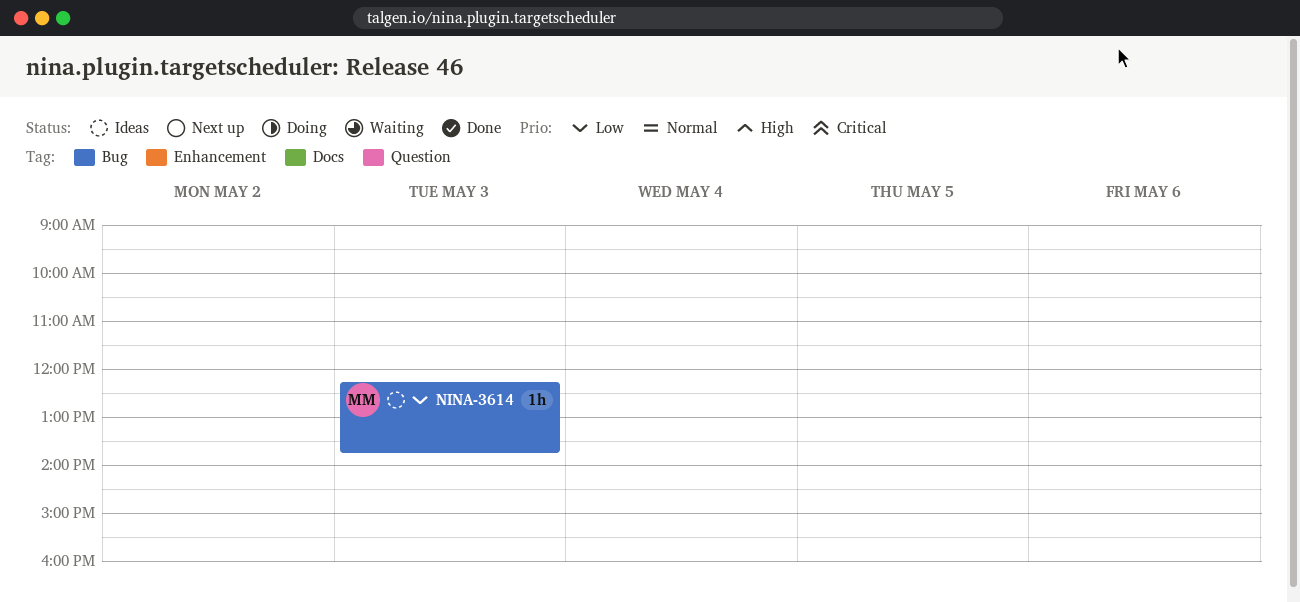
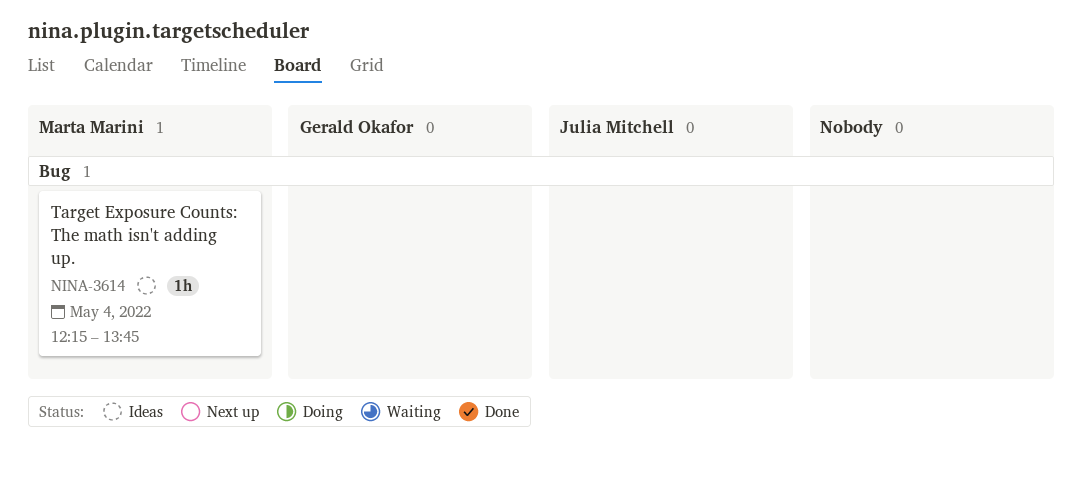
NINA-3614, day: May 3 -> May 4

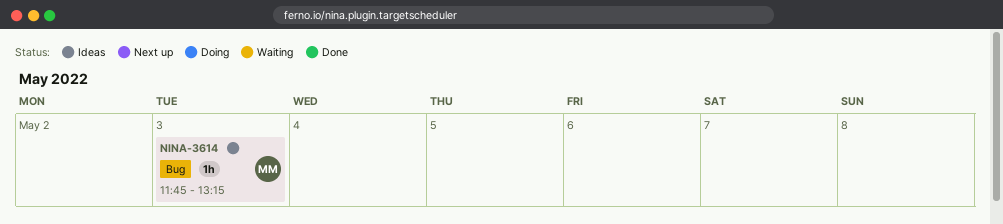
NINA-3614, day: May 4 -> May 3
NINA-3614, begins: 12:15 -> 11:45
NINA-3614, ends: 13:45 -> 13:15

